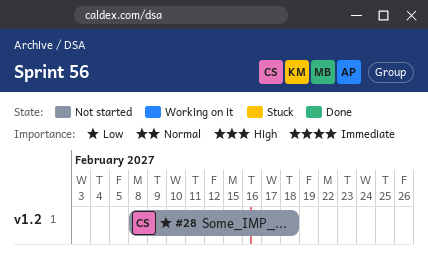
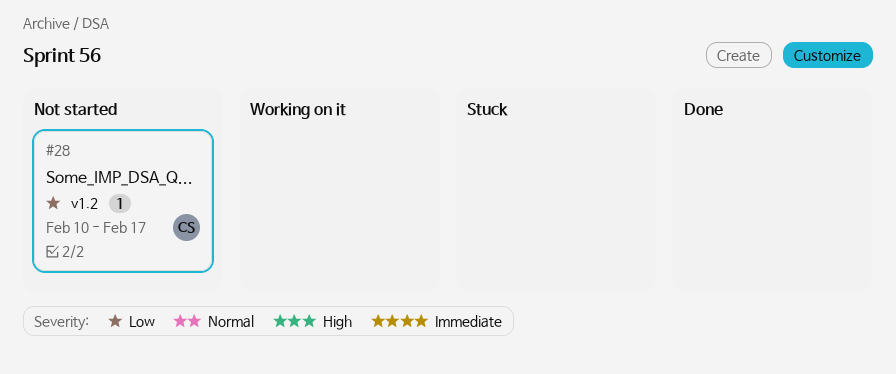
#28, start: Feb 8 -> Feb 10
#28, due: Feb 18 -> Feb 17

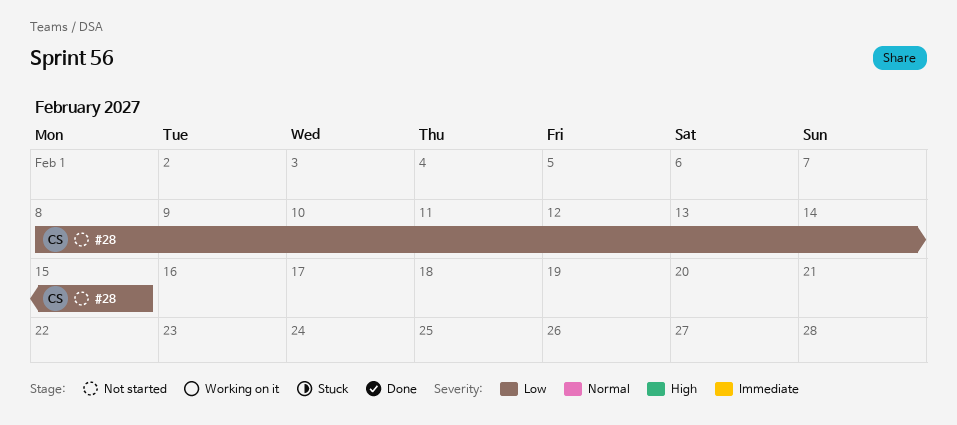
#28, start: Feb 10 -> Feb 8
#28, due: Feb 17 -> Feb 15

